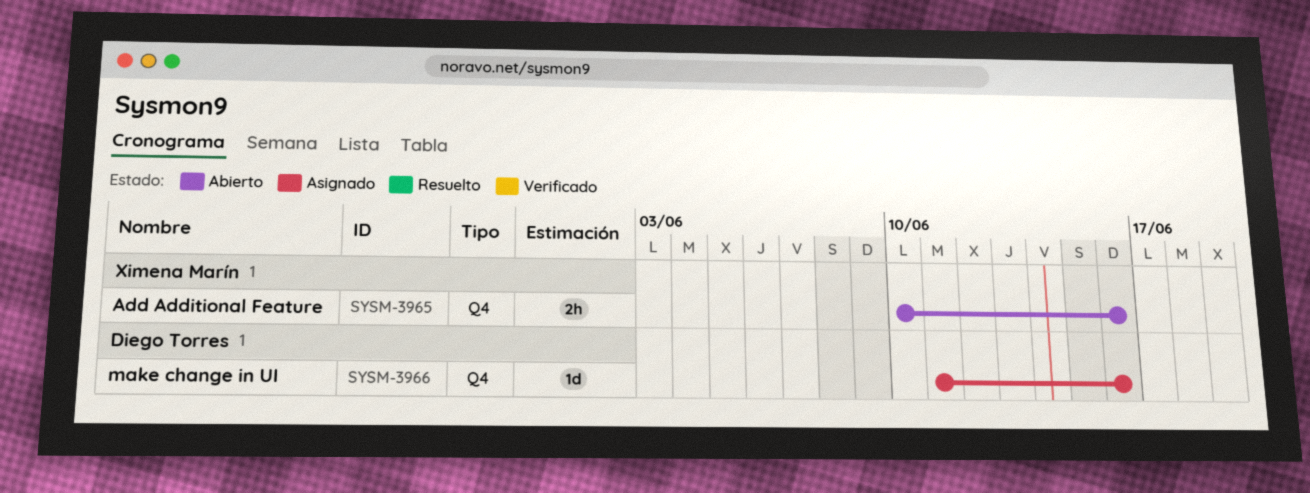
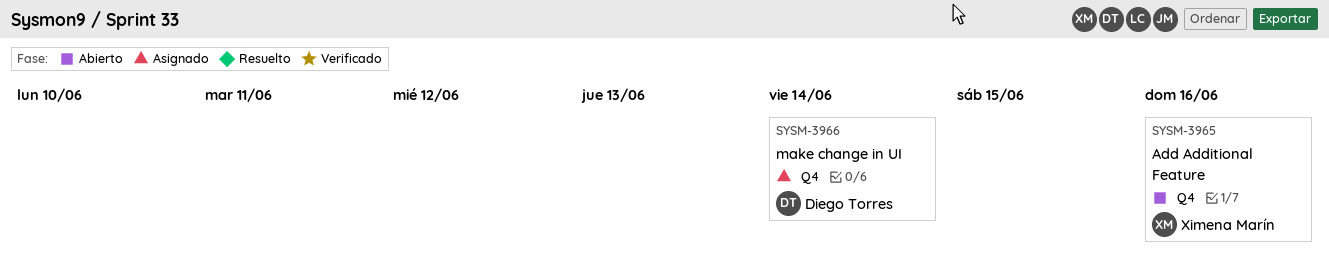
SYSM-3966, due: Jun 16 -> Jun 14

